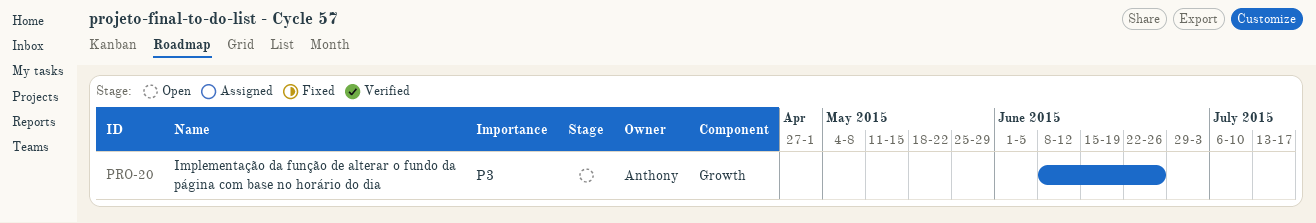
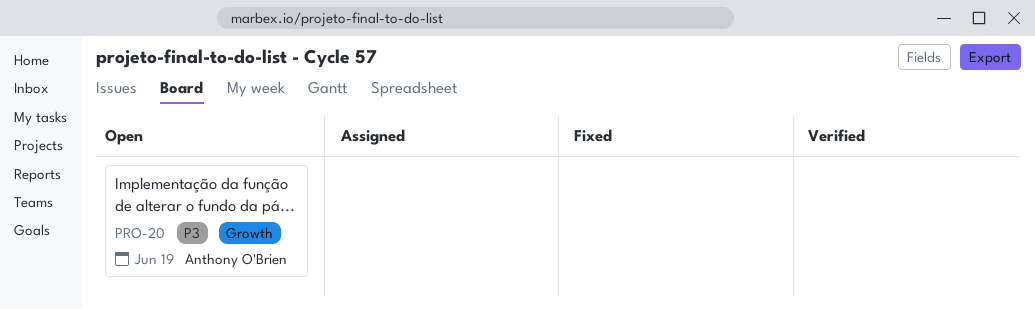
PRO-20, due: Jun 26 -> Jun 19

